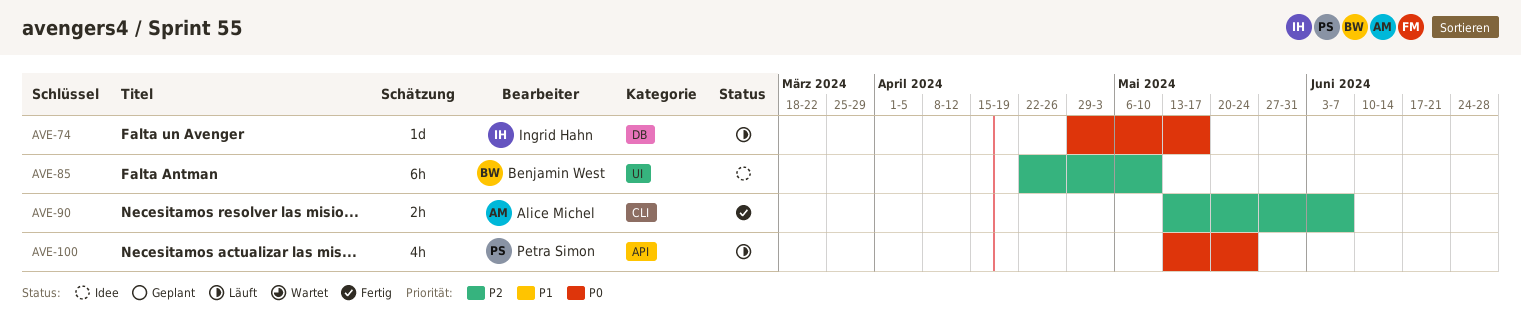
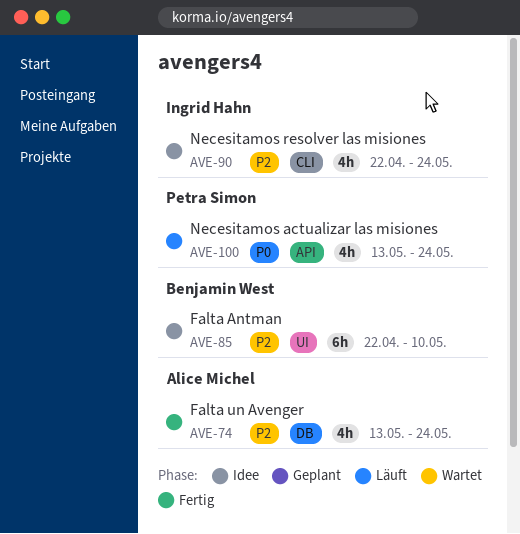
AVE-74, status: Läuft -> Fertig
AVE-74, owner: Ingrid Hahn -> Alice Michel
AVE-74, priority: P0 -> P2
AVE-74, estimate: 1d -> 4h
AVE-74, start: Apr 29 -> May 13
AVE-74, due: May 17 -> May 24
AVE-90, status: Fertig -> Idee
AVE-90, owner: Alice Michel -> Ingrid Hahn
AVE-90, estimate: 2h -> 4h
AVE-90, start: May 13 -> Apr 22
AVE-90, due: Jun 7 -> May 24

